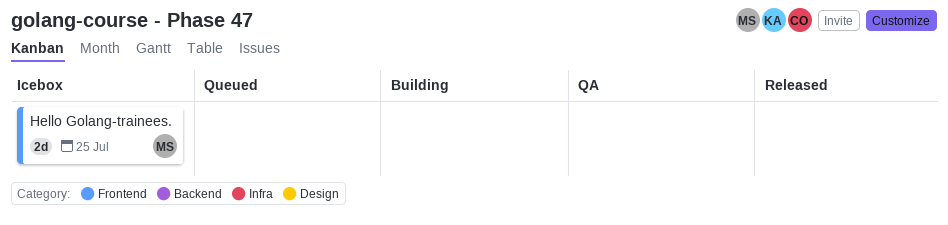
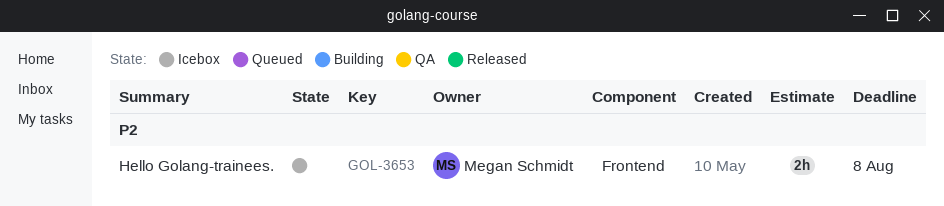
Hello Golang-trainees., estimate: 2d -> 2h
Hello Golang-trainees., due: Jul 25 -> Aug 8

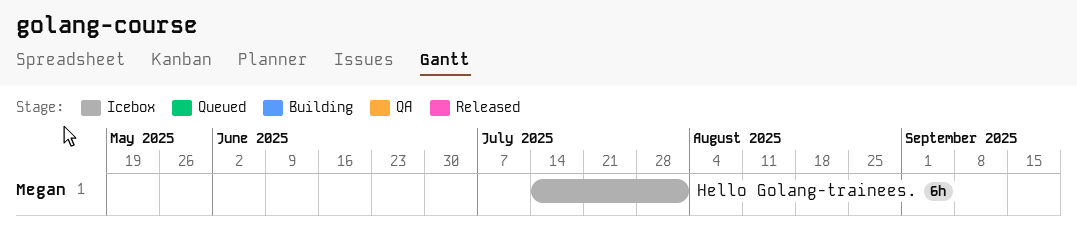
Hello Golang-trainees., estimate: 2h -> 6h
Hello Golang-trainees., due: Aug 8 -> Aug 1

